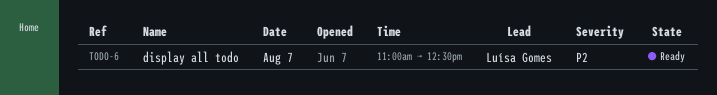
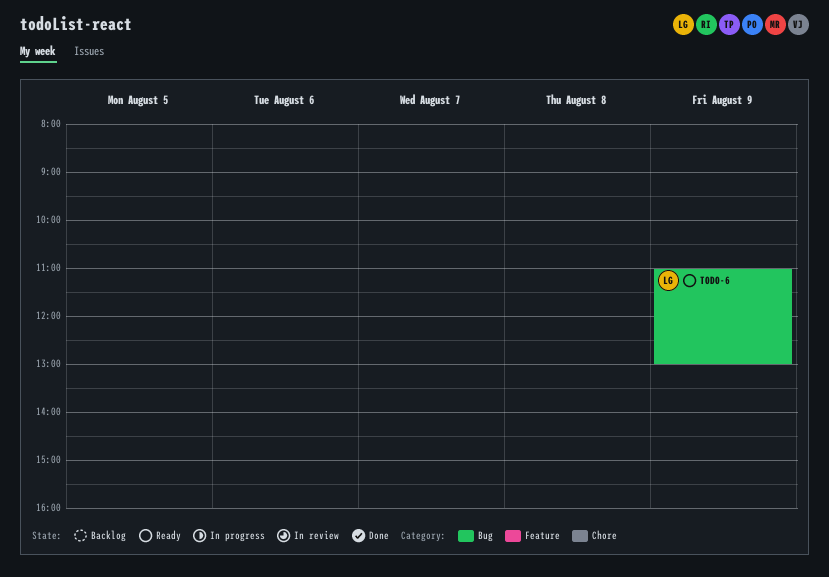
TODO-6, day: Aug 7 -> Aug 9
TODO-6, ends: 12:30 -> 13:00

